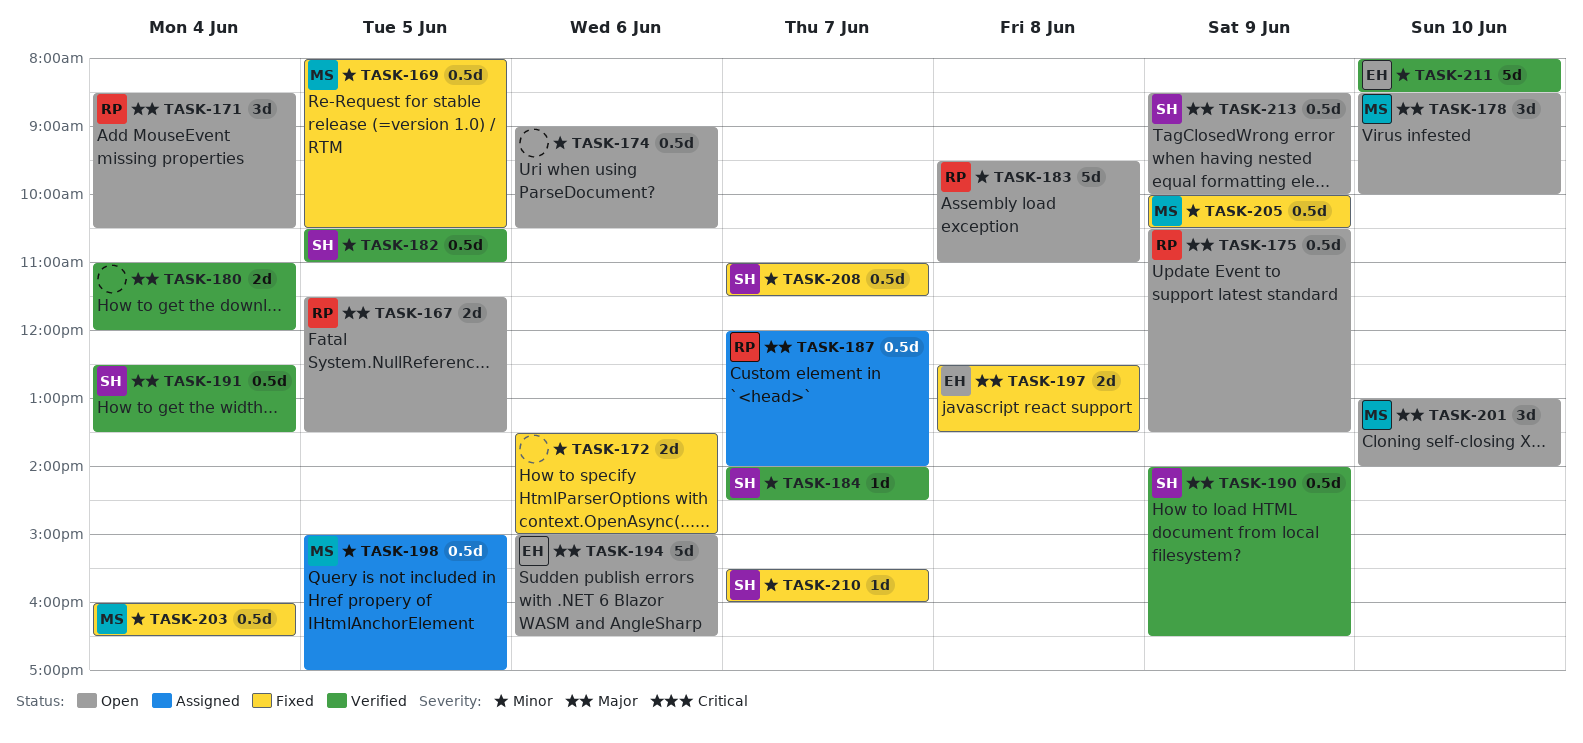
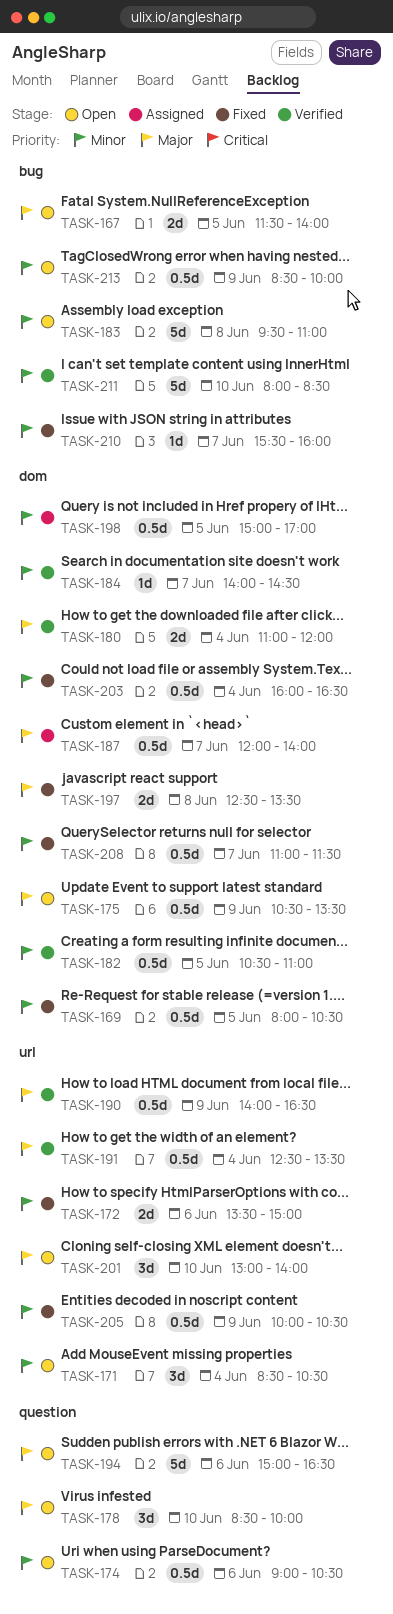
TASK-167, ends: 13:30 -> 14:00
TASK-171, priority: Major -> Minor
TASK-213, priority: Major -> Minor

